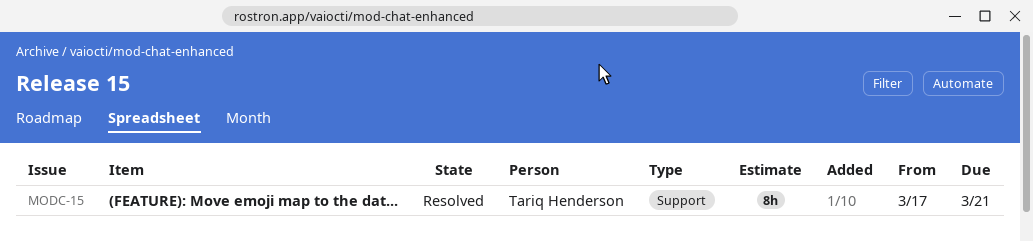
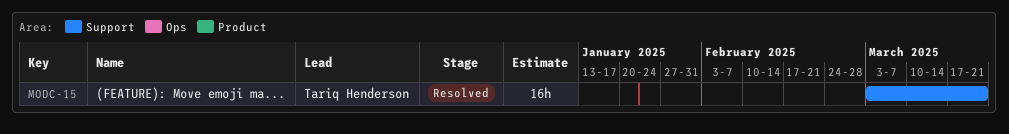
MODC-15, estimate: 8h -> 16h
MODC-15, start: Mar 17 -> Mar 3

